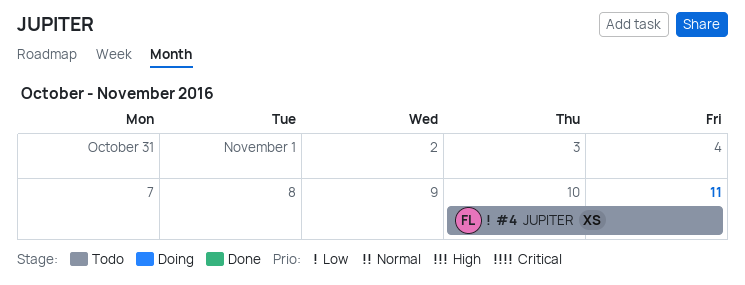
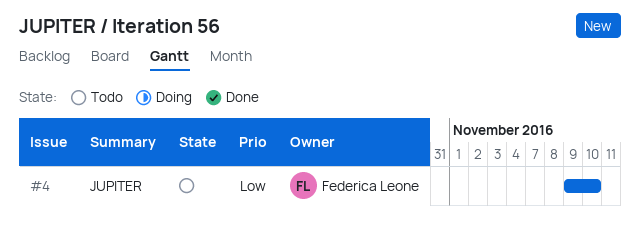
#4, start: Nov 10 -> Nov 9
#4, due: Nov 11 -> Nov 10

